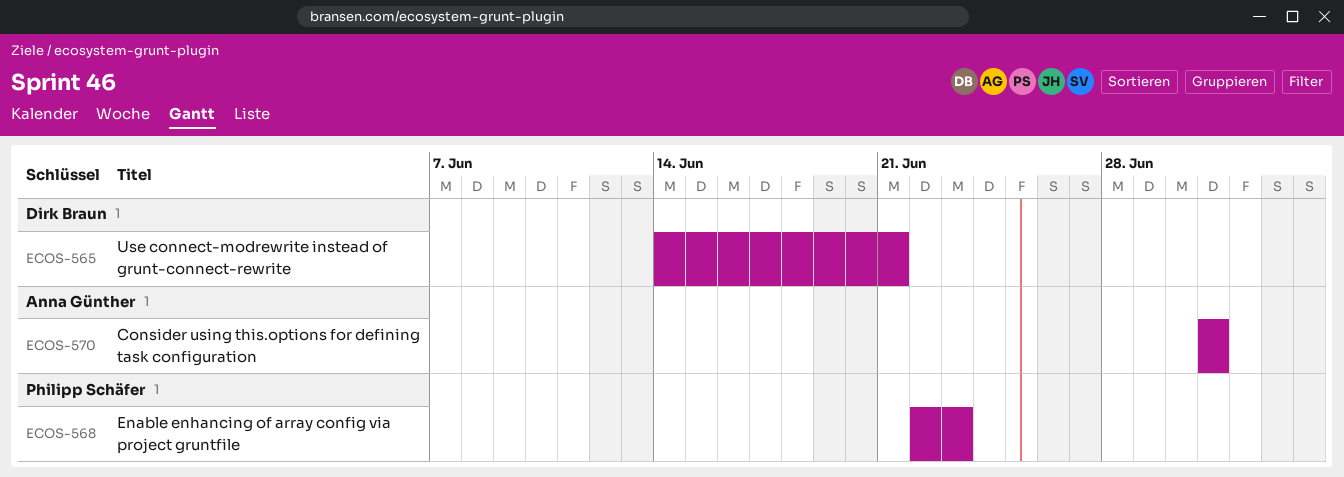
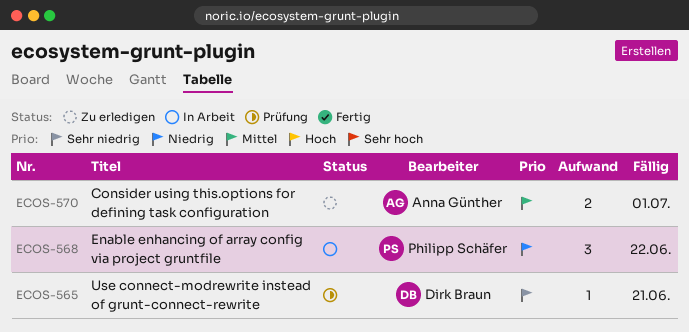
ECOS-568, due: Jun 23 -> Jun 22

